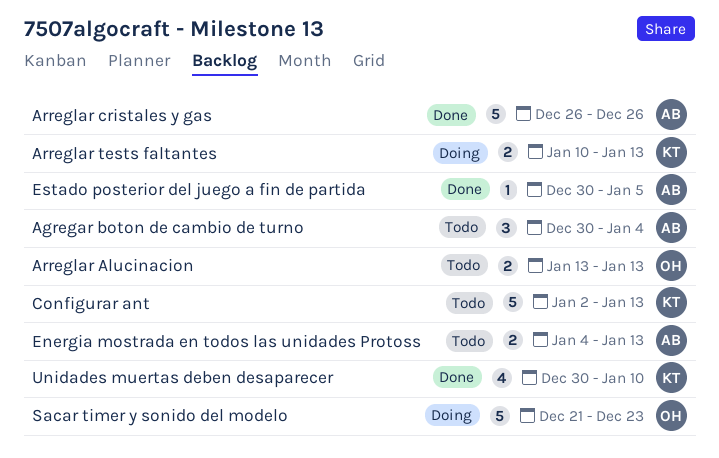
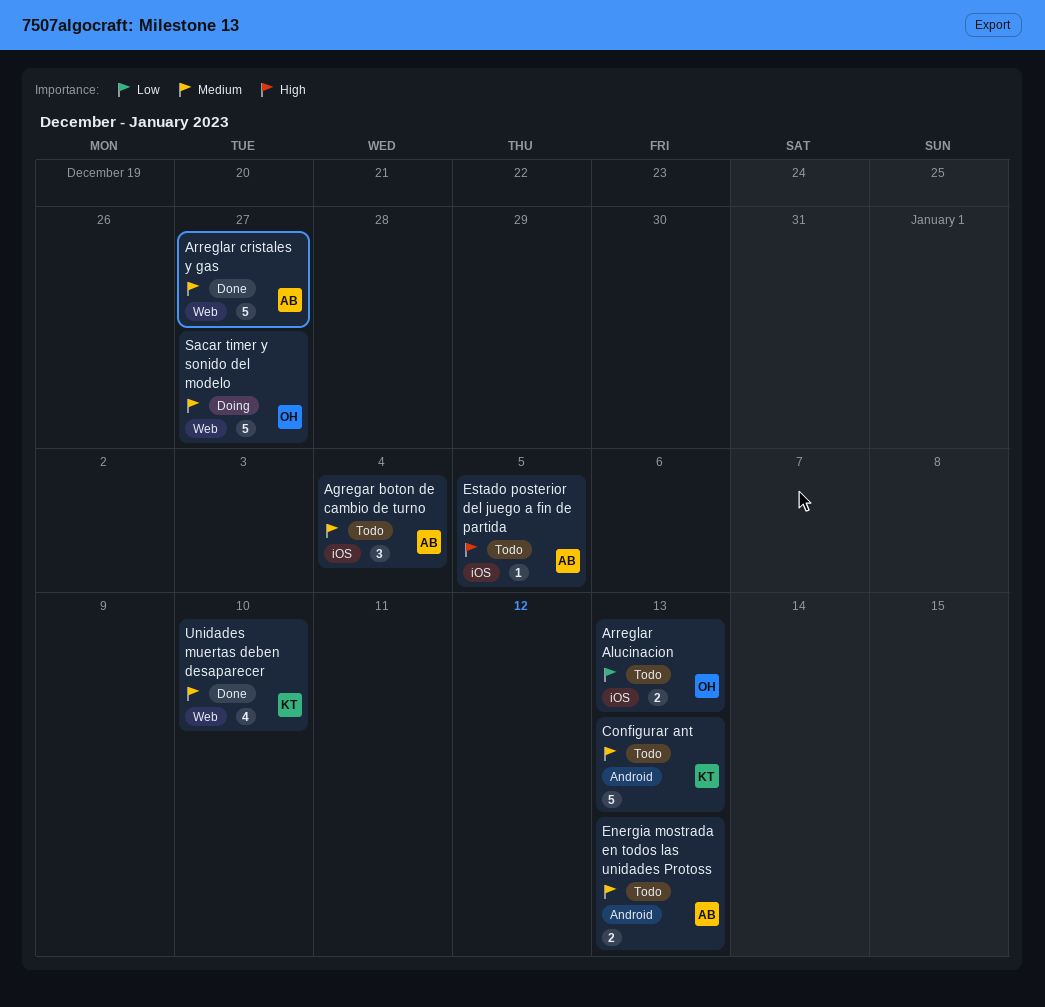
Arreglar cristales y gas, due: Dec 26 -> Dec 27
Arreglar tests faltantes: present -> none
Estado posterior del juego a fin de partida, status: Done -> Todo
Sacar timer y sonido del modelo, due: Dec 23 -> Dec 27

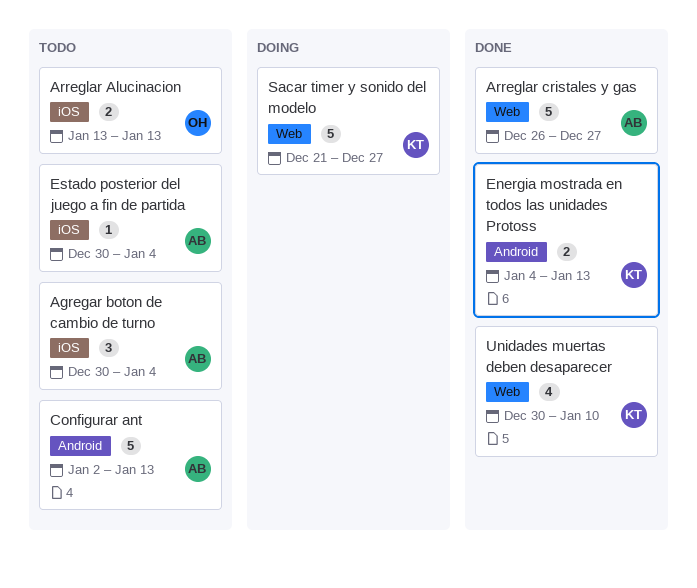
Configurar ant, owner: KT -> AB
Energia mostrada en todos las unidades Protoss, status: Todo -> Done
Energia mostrada en todos las unidades Protoss, owner: AB -> KT
Estado posterior del juego a fin de partida, due: Jan 5 -> Jan 4
Sacar timer y sonido del modelo, owner: OH -> KT

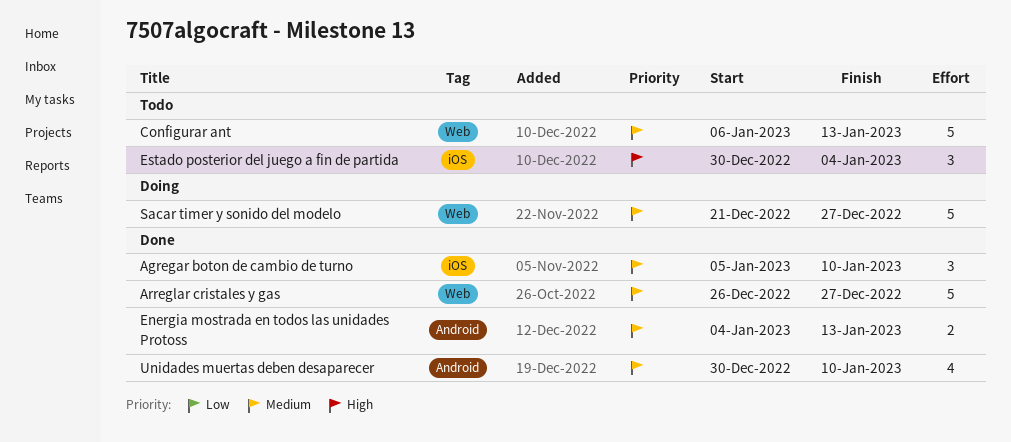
Agregar boton de cambio de turno, status: Todo -> Done
Agregar boton de cambio de turno, start: Dec 30 -> Jan 5
Agregar boton de cambio de turno, due: Jan 4 -> Jan 10
Arreglar Alucinacion: present -> none
Configurar ant, label: Android -> Web
Configurar ant, start: Jan 2 -> Jan 6
Estado posterior del juego a fin de partida, estimate: 1 -> 3
Unidades muertas deben desaparecer, label: Web -> Android

